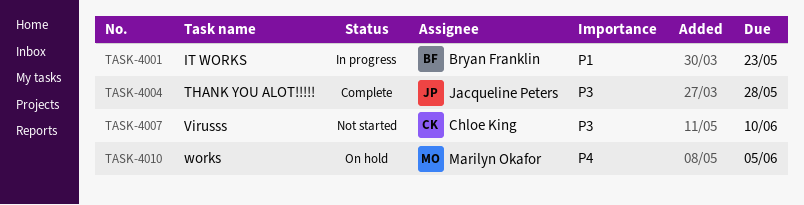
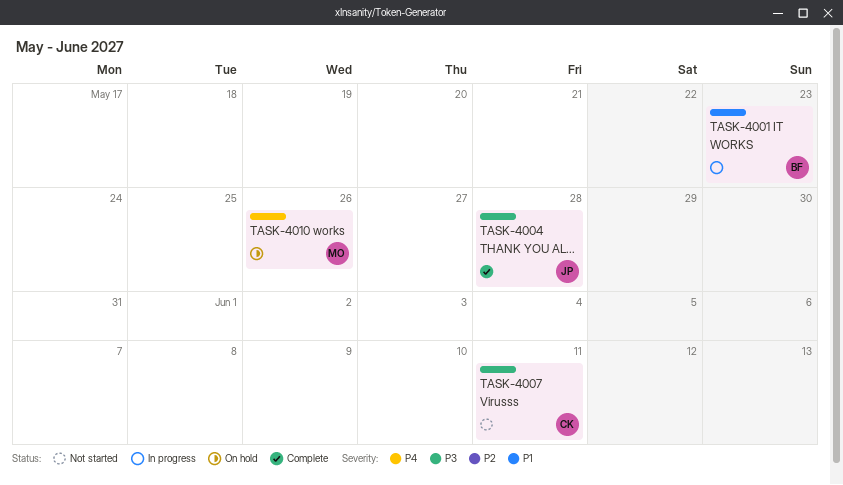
TASK-4007, due: Jun 10 -> Jun 11
TASK-4010, due: Jun 5 -> May 26

